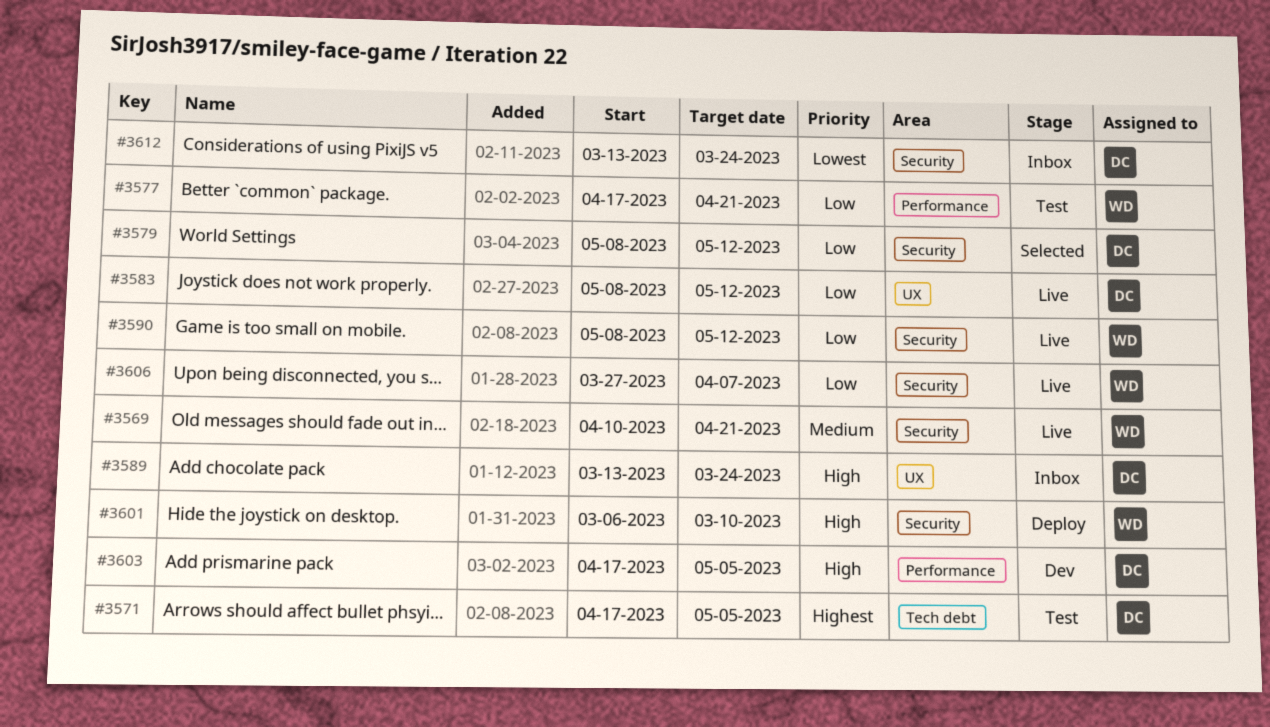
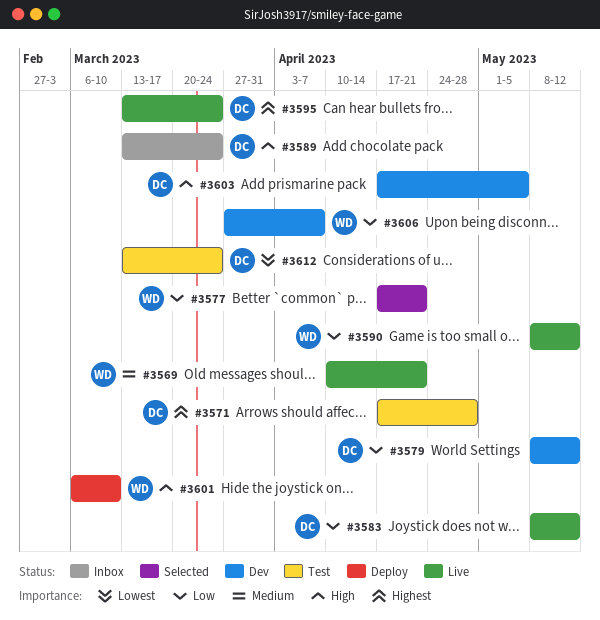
#3571, due: May 5 -> Apr 28
#3577, status: Test -> Selected
#3579, status: Selected -> Dev
#3595: none -> present
#3606, status: Live -> Dev
#3612, status: Inbox -> Test

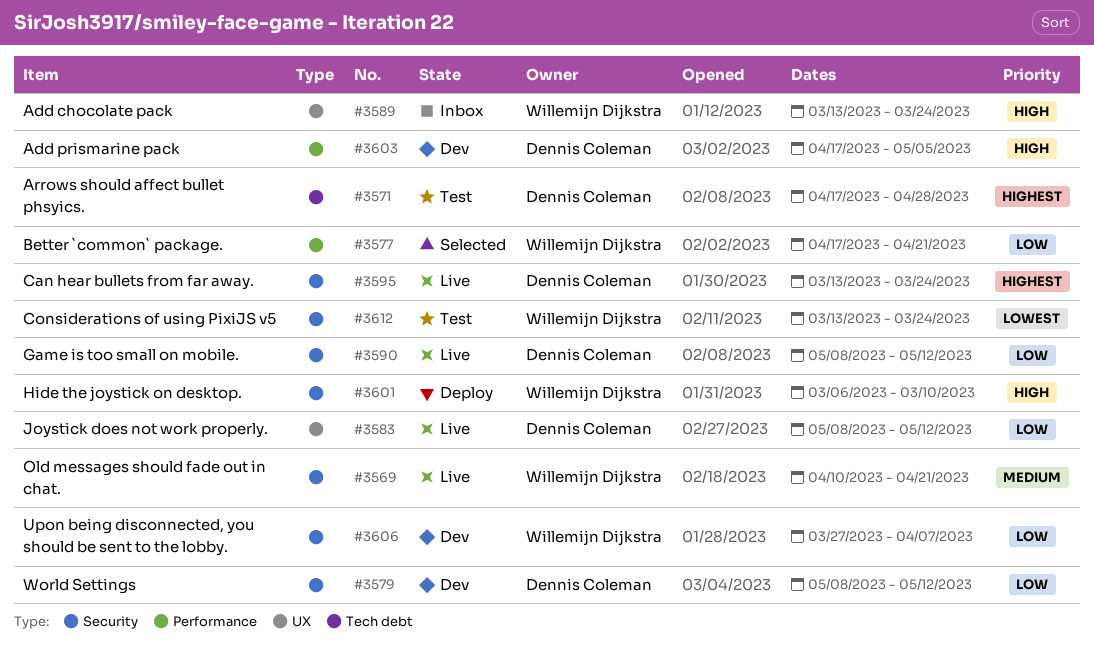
#3589, owner: Dennis Coleman -> Willemijn Dijkstra
#3590, owner: Willemijn Dijkstra -> Dennis Coleman
#3612, owner: Dennis Coleman -> Willemijn Dijkstra

